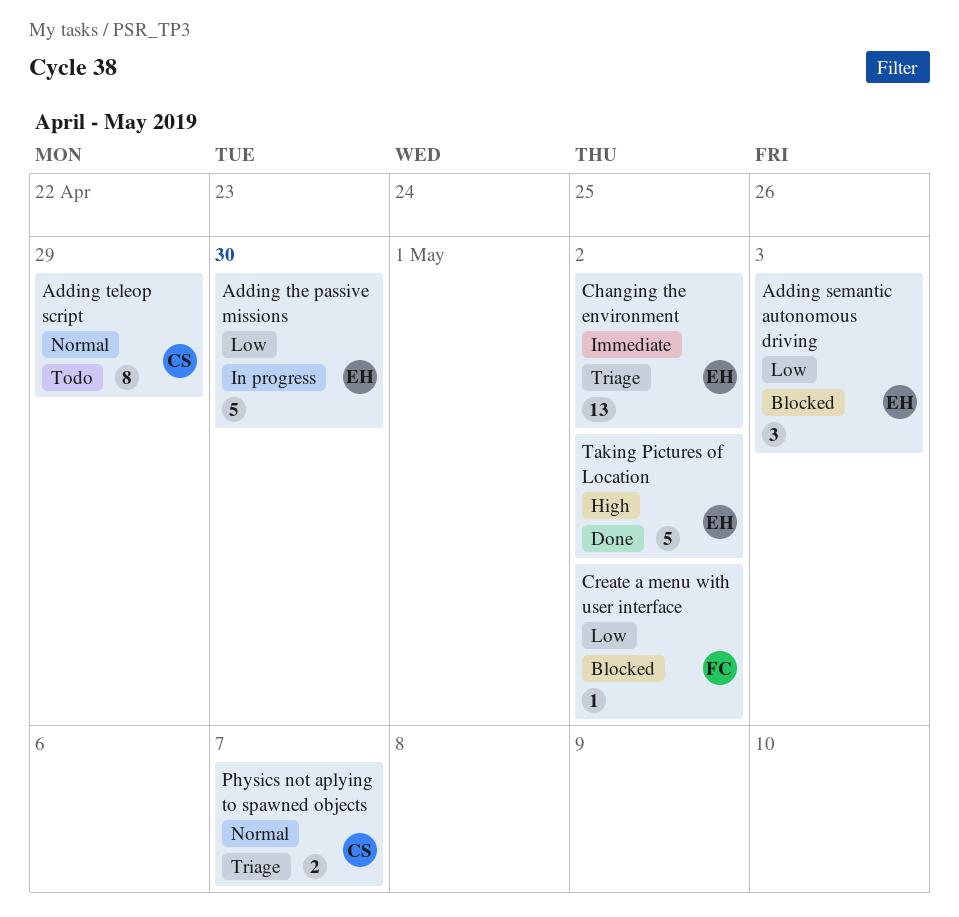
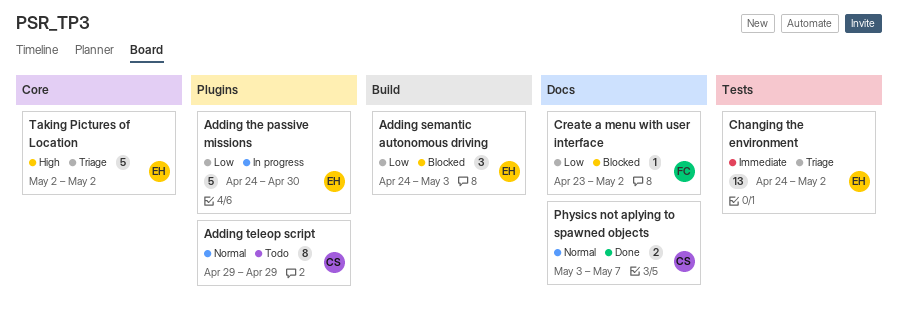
Physics not aplying to spawned objects, status: Triage -> Done
Taking Pictures of Location, status: Done -> Triage

